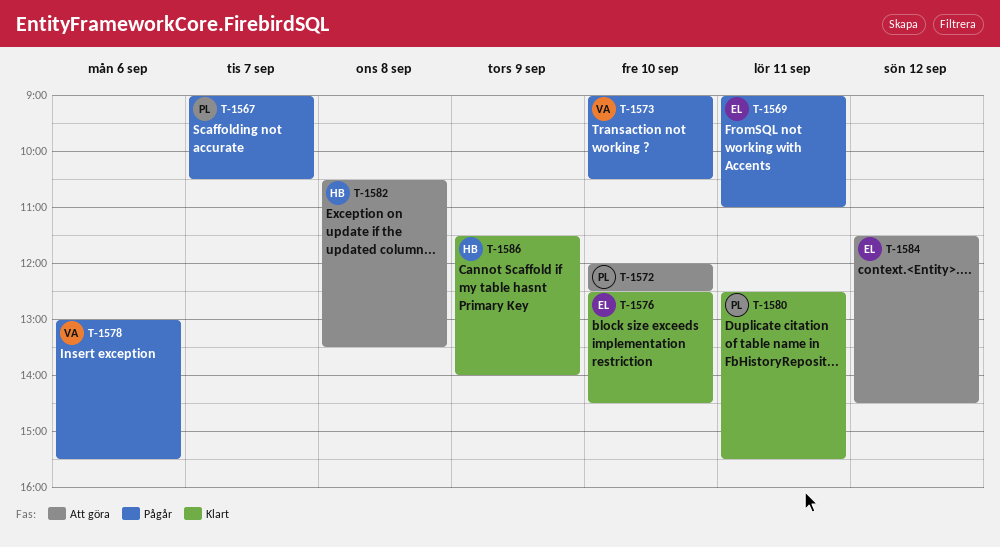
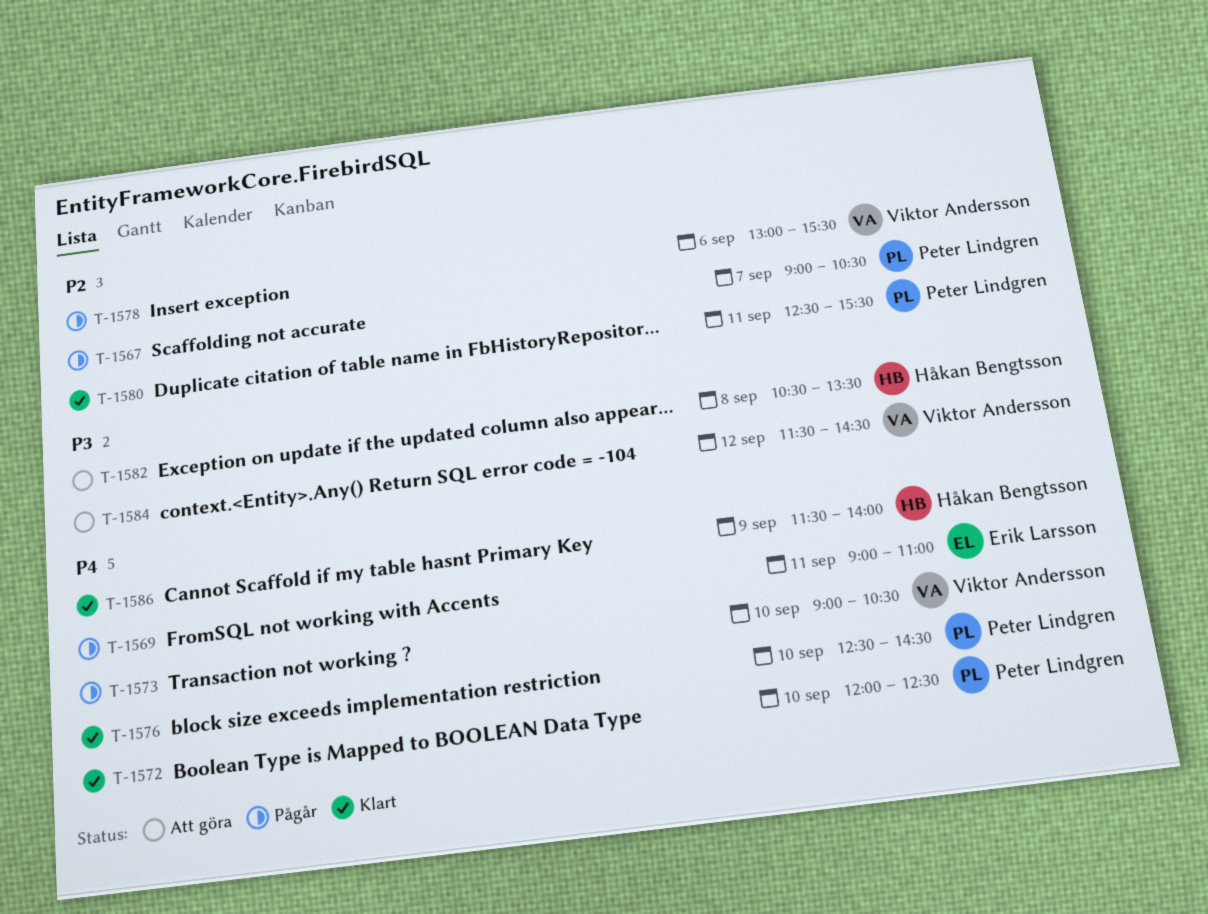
T-1572, status: Att göra -> Klart
T-1576, owner: Erik Larsson -> Peter Lindgren
T-1584, owner: Erik Larsson -> Viktor Andersson

